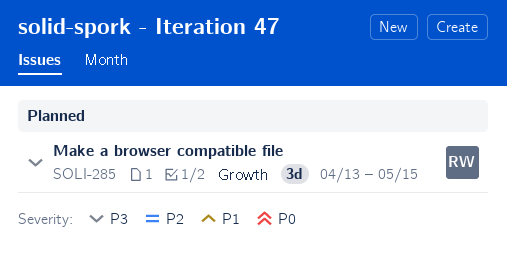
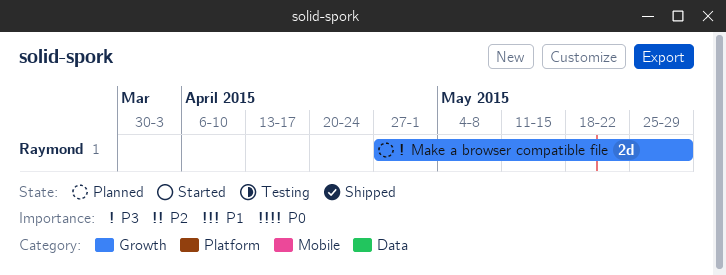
Make a browser compatible file, estimate: 3d -> 2d
Make a browser compatible file, start: Apr 13 -> Apr 27
Make a browser compatible file, due: May 15 -> May 29

